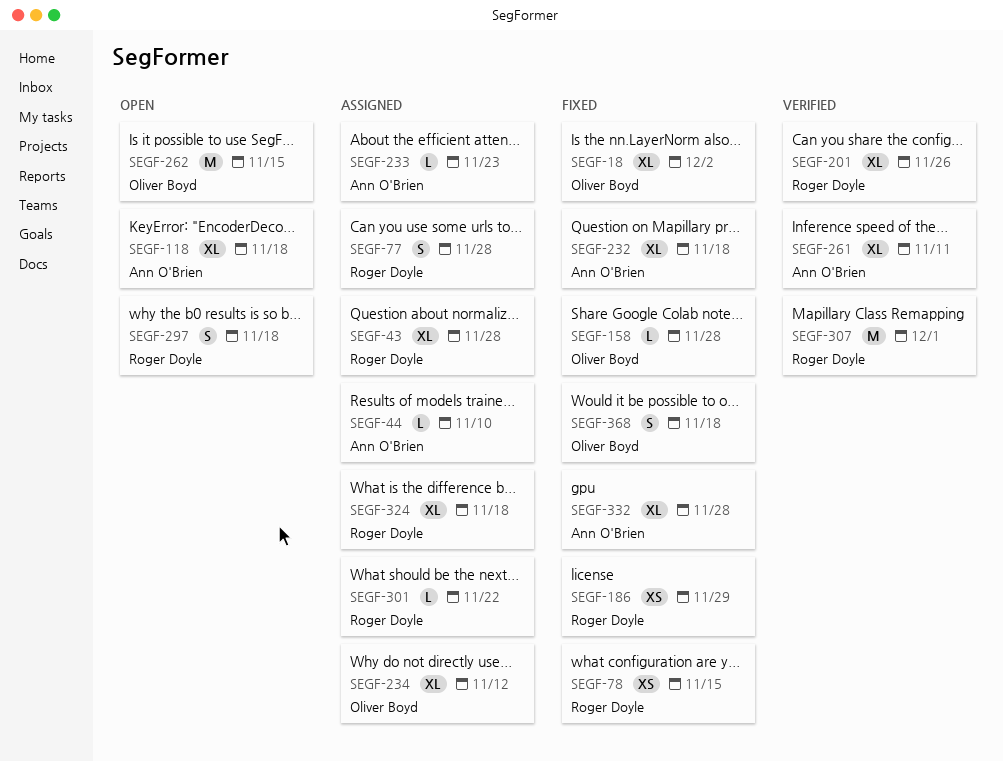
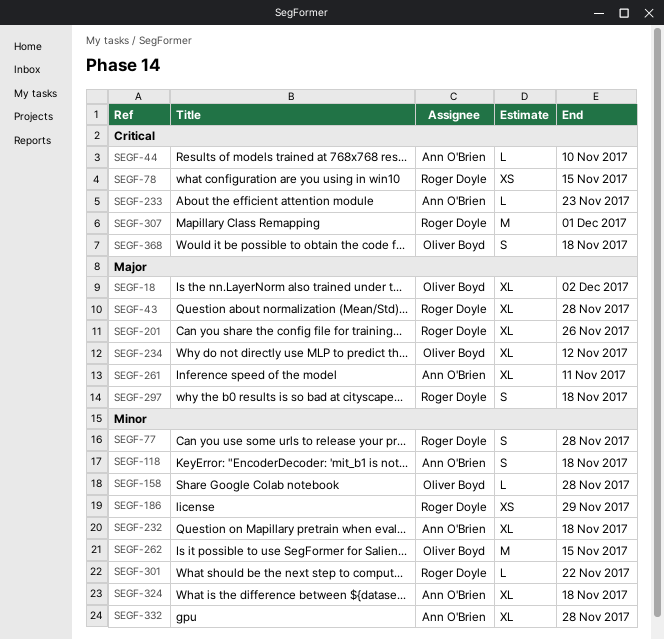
SEGF-118, estimate: XL -> S
SEGF-324, owner: Roger Doyle -> Ann O'Brien

